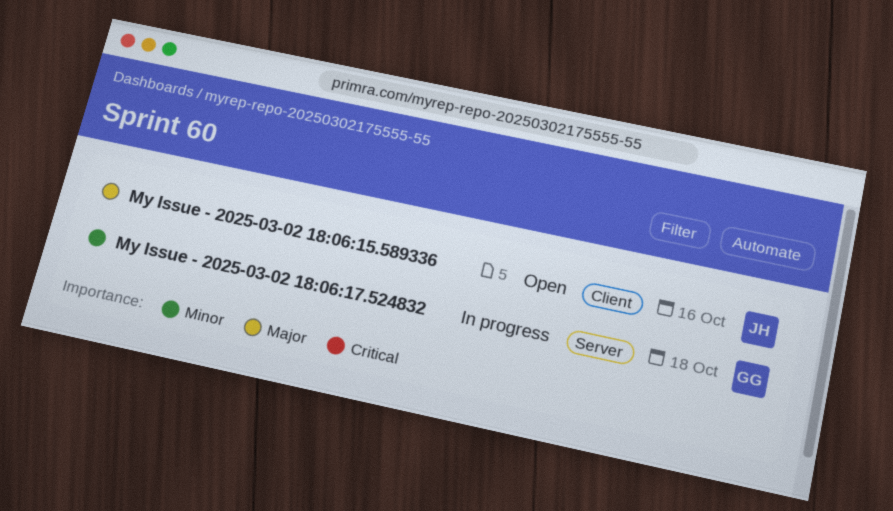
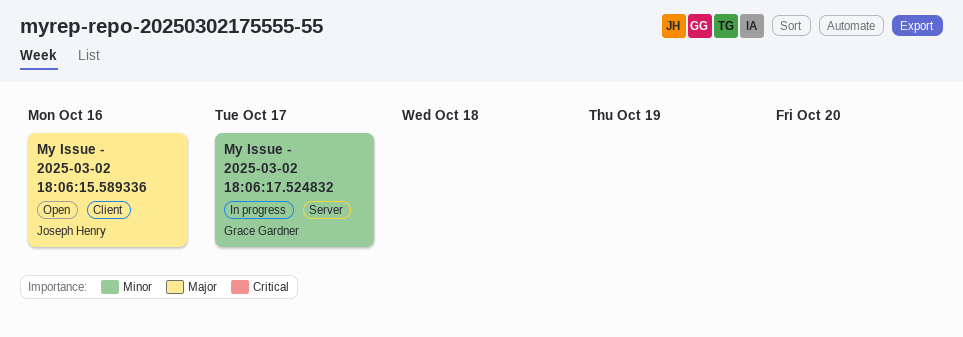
My Issue - 2025-03-02 18:06:17.524832, due: Oct 18 -> Oct 17

